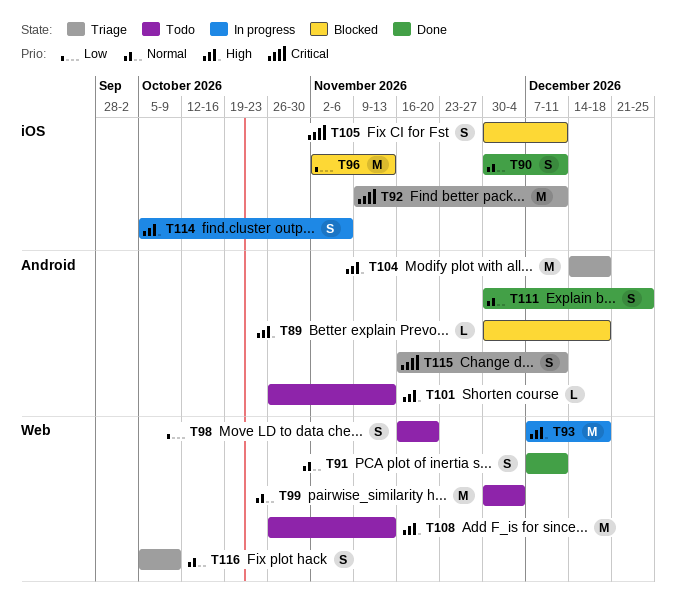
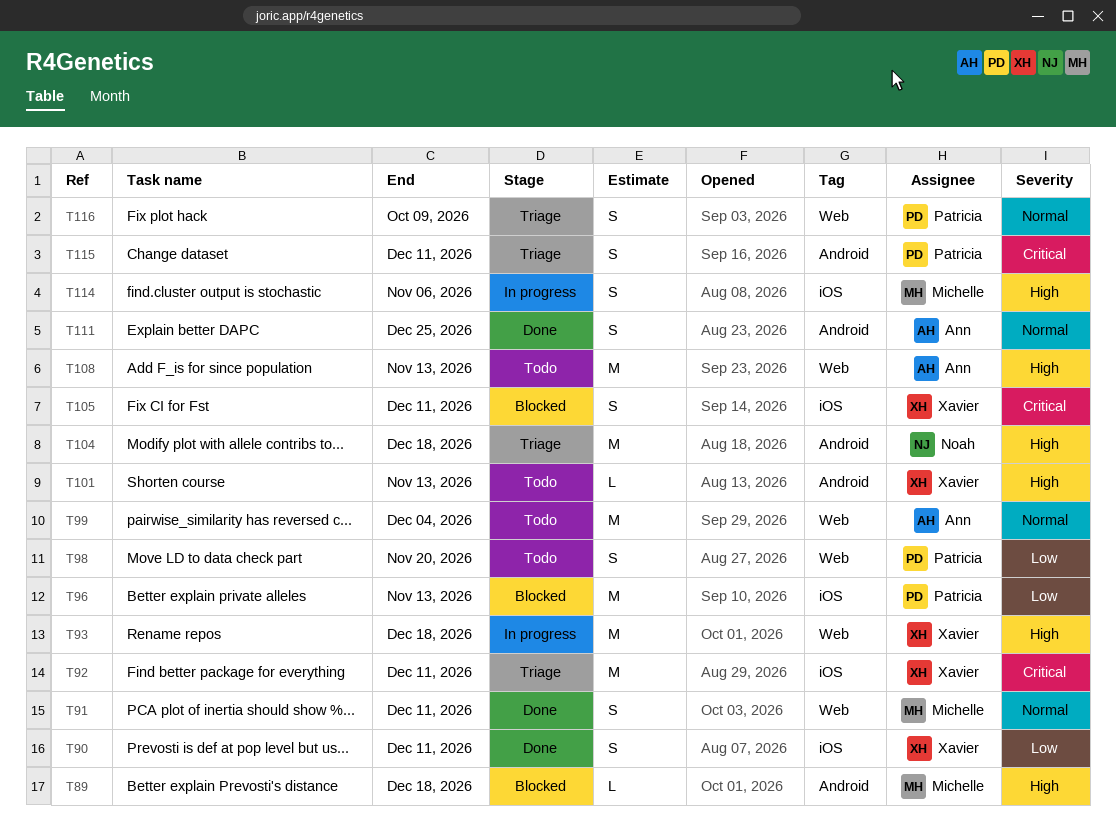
T90, priority: Normal -> Low

